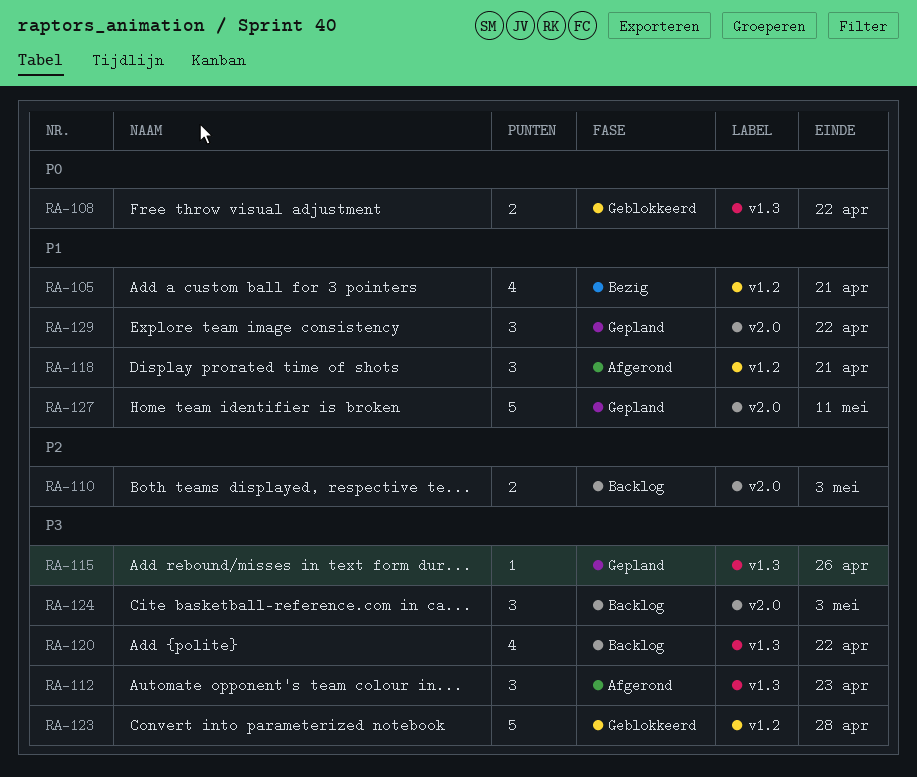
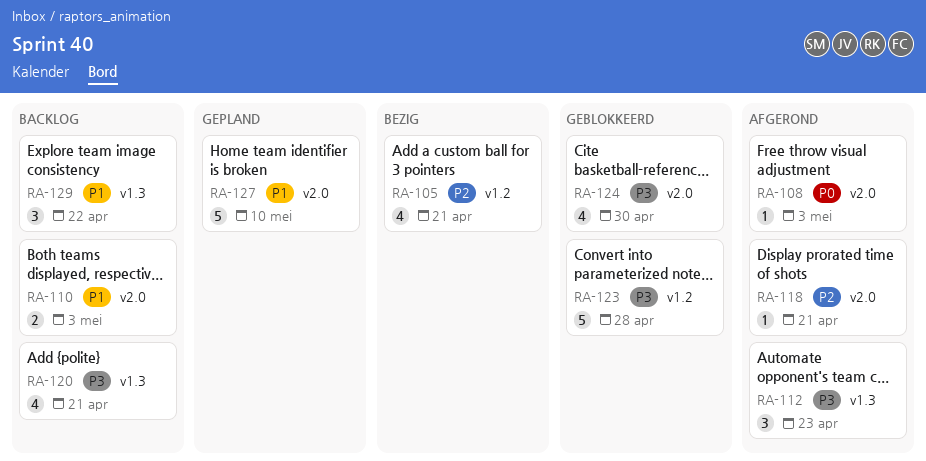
RA-105, priority: P1 -> P2
RA-108, status: Geblokkeerd -> Afgerond
RA-108, label: v1.3 -> v2.0
RA-108, estimate: 2 -> 1
RA-108, due: Apr 22 -> May 3
RA-110, priority: P2 -> P1
RA-115: present -> none
RA-118, priority: P1 -> P2
RA-118, label: v1.2 -> v2.0
RA-118, estimate: 3 -> 1
RA-120, due: Apr 22 -> Apr 21
RA-124, status: Backlog -> Geblokkeerd
RA-124, estimate: 3 -> 4
RA-124, due: May 3 -> Apr 30
RA-127, due: May 11 -> May 10
RA-129, status: Gepland -> Backlog
RA-129, label: v2.0 -> v1.3

